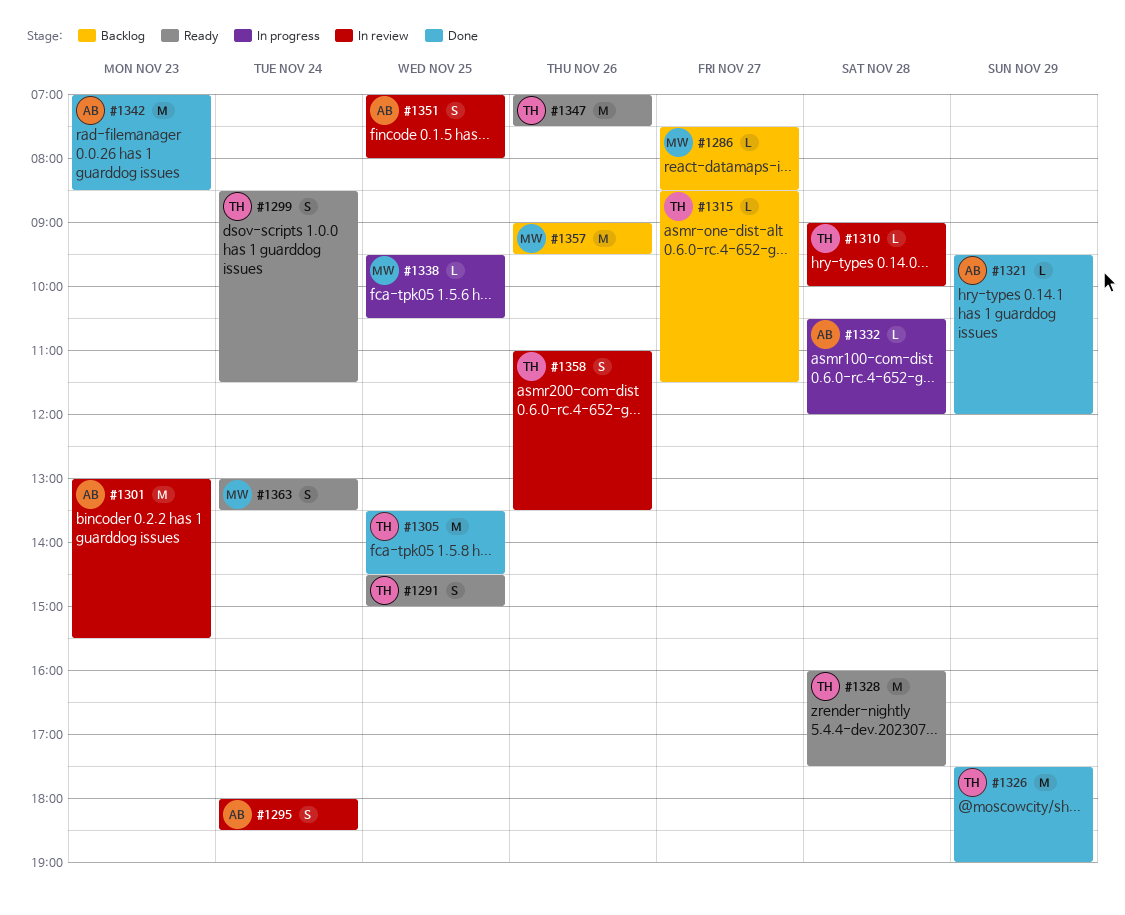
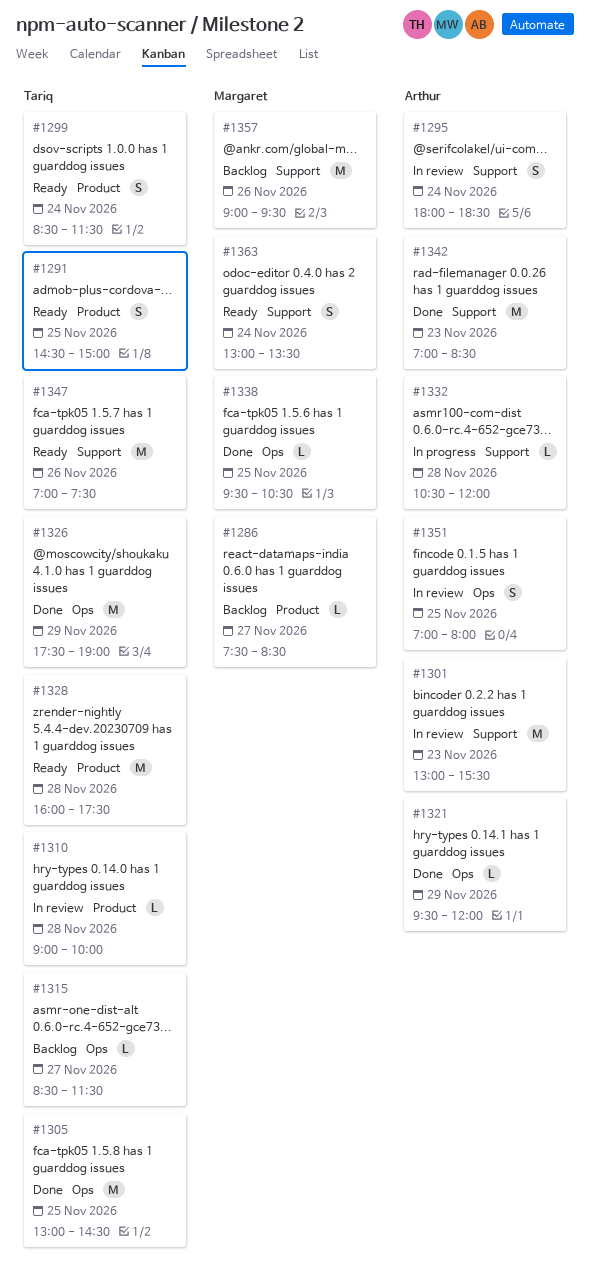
#1305, begins: 13:30 -> 13:00
#1338, status: In progress -> Done
#1358: present -> none

